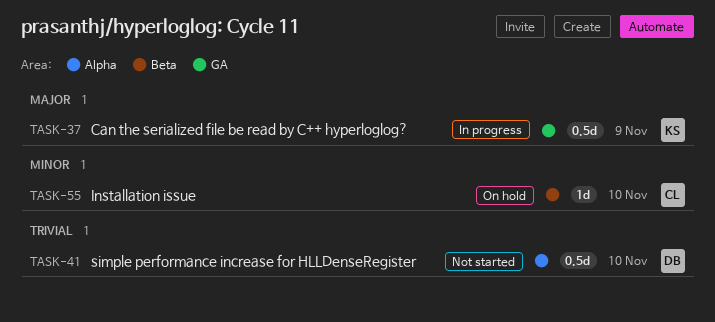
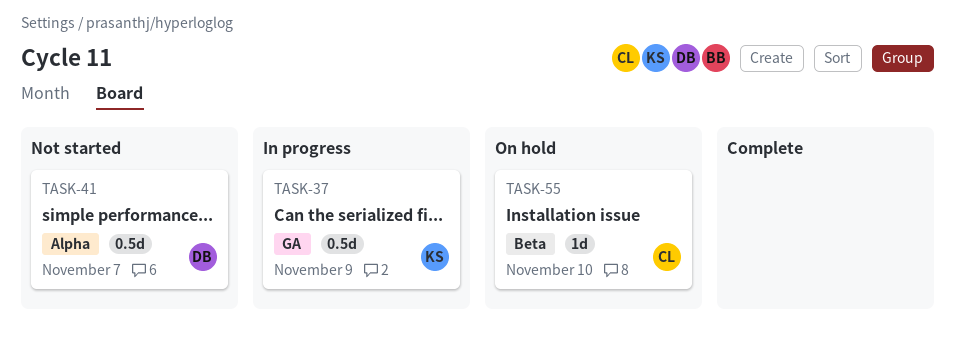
TASK-41, due: Nov 10 -> Nov 7

